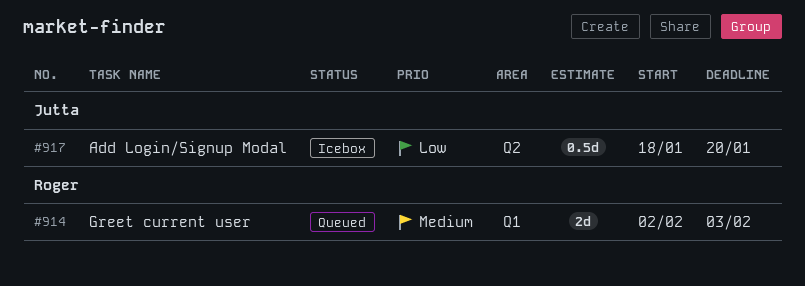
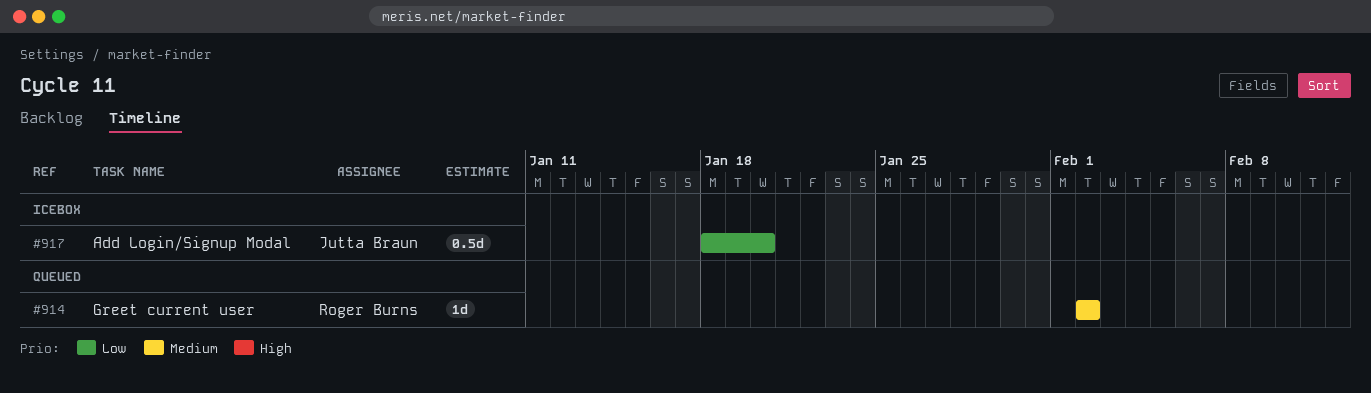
#914, estimate: 2d -> 1d
#914, due: Feb 3 -> Feb 2

